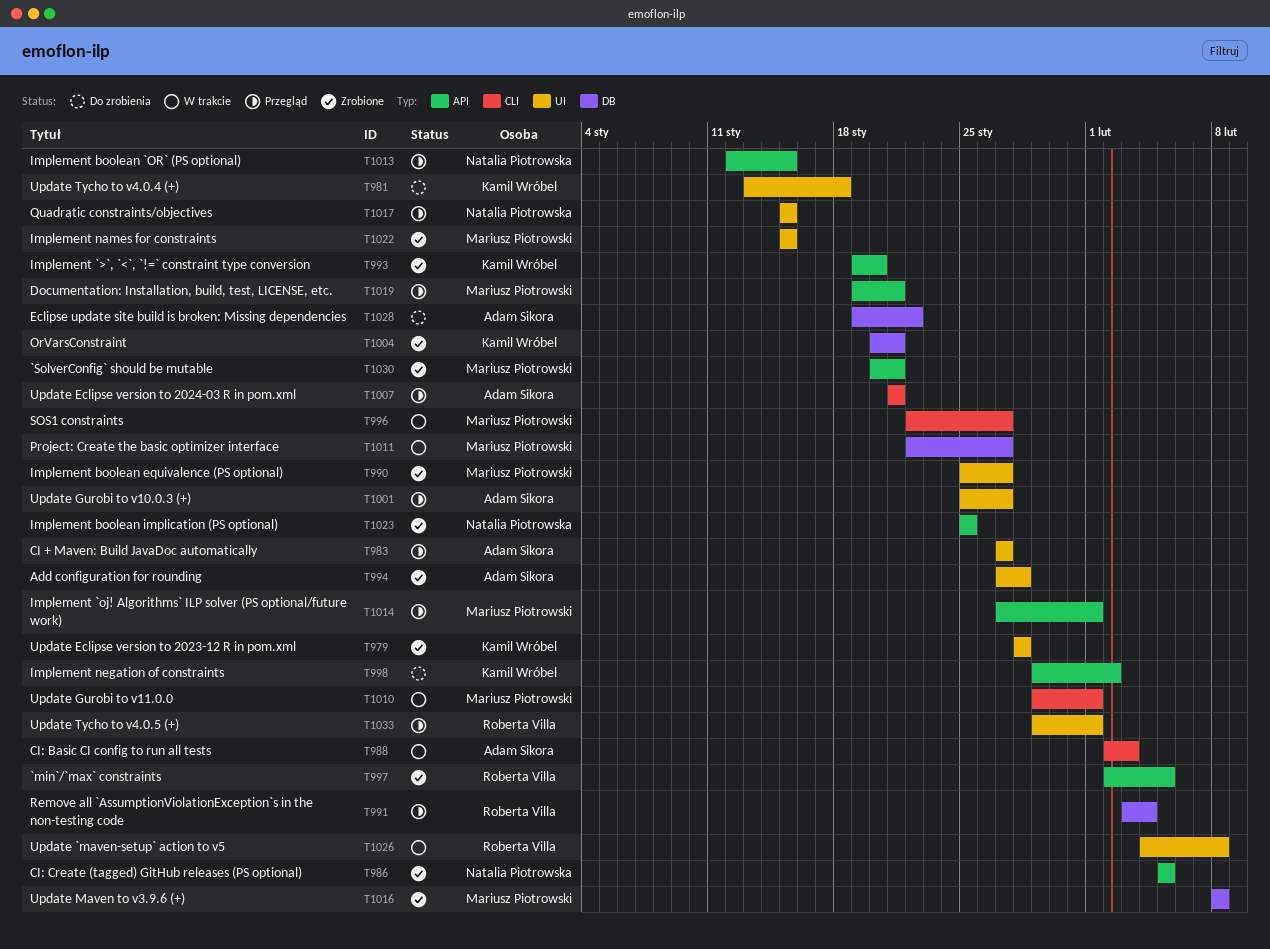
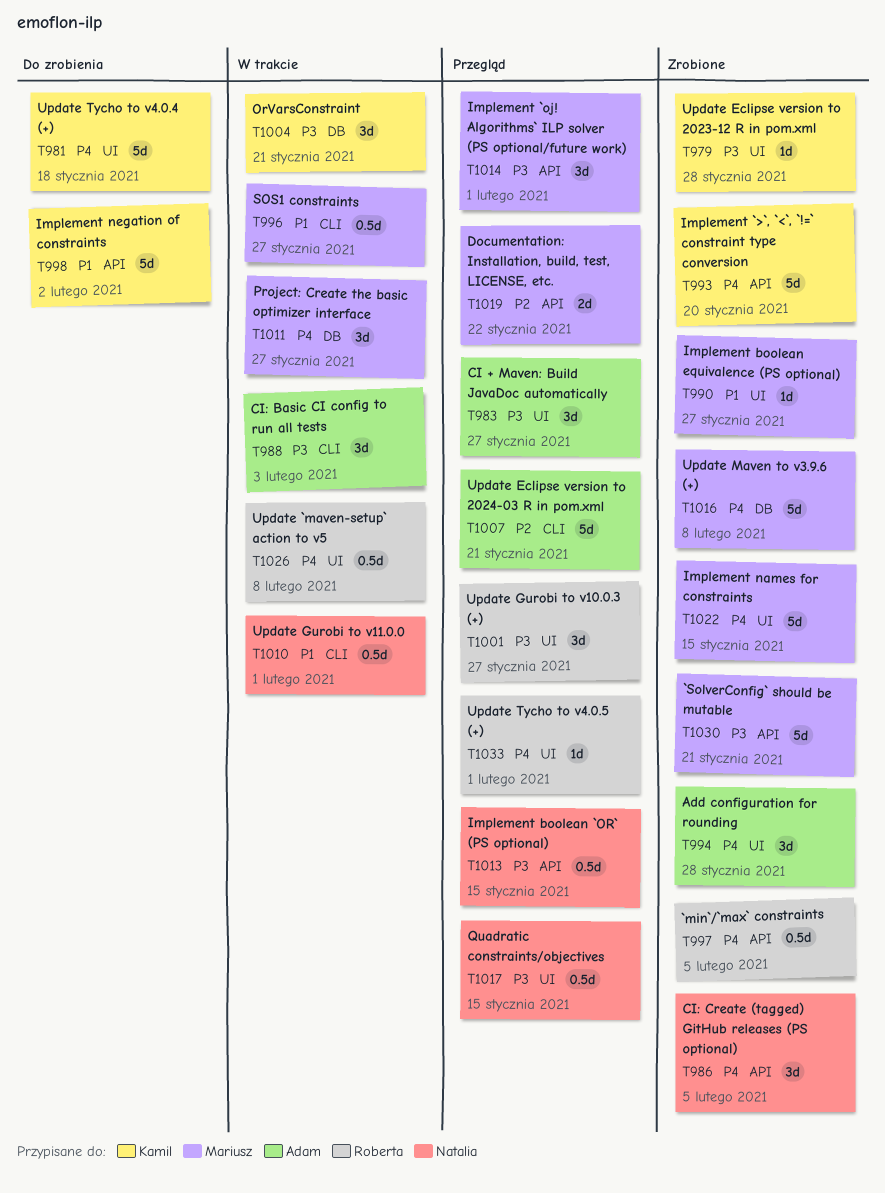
T991: present -> none
T1001, owner: Adam Sikora -> Roberta Villa
T1004, status: Zrobione -> W trakcie
T1010, owner: Mariusz Piotrowski -> Natalia Piotrowska
T1019, due: Jan 21 -> Jan 22
T1023: present -> none
T1028: present -> none

